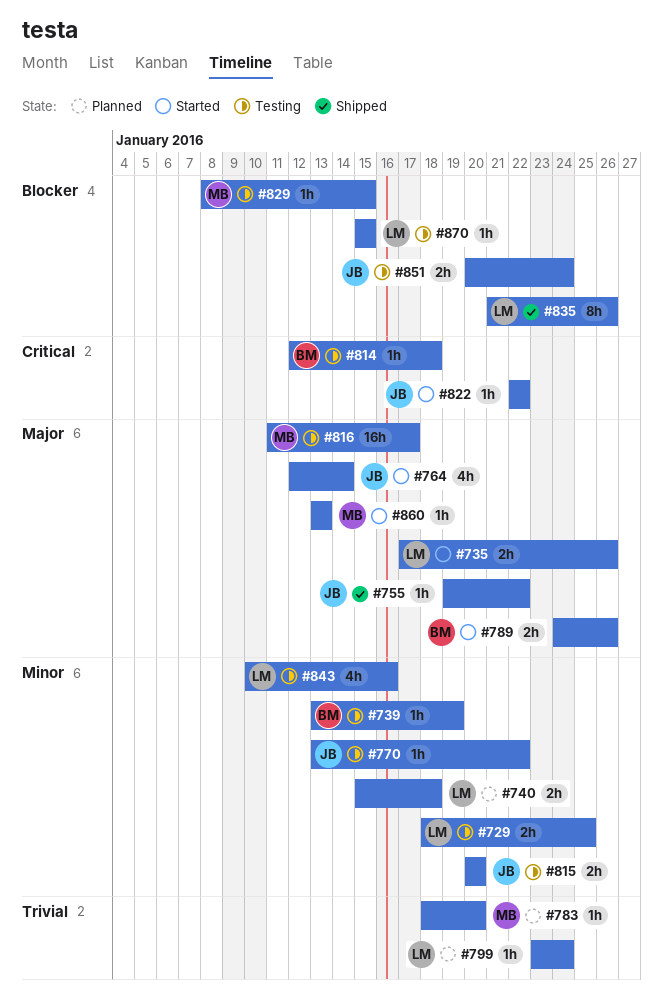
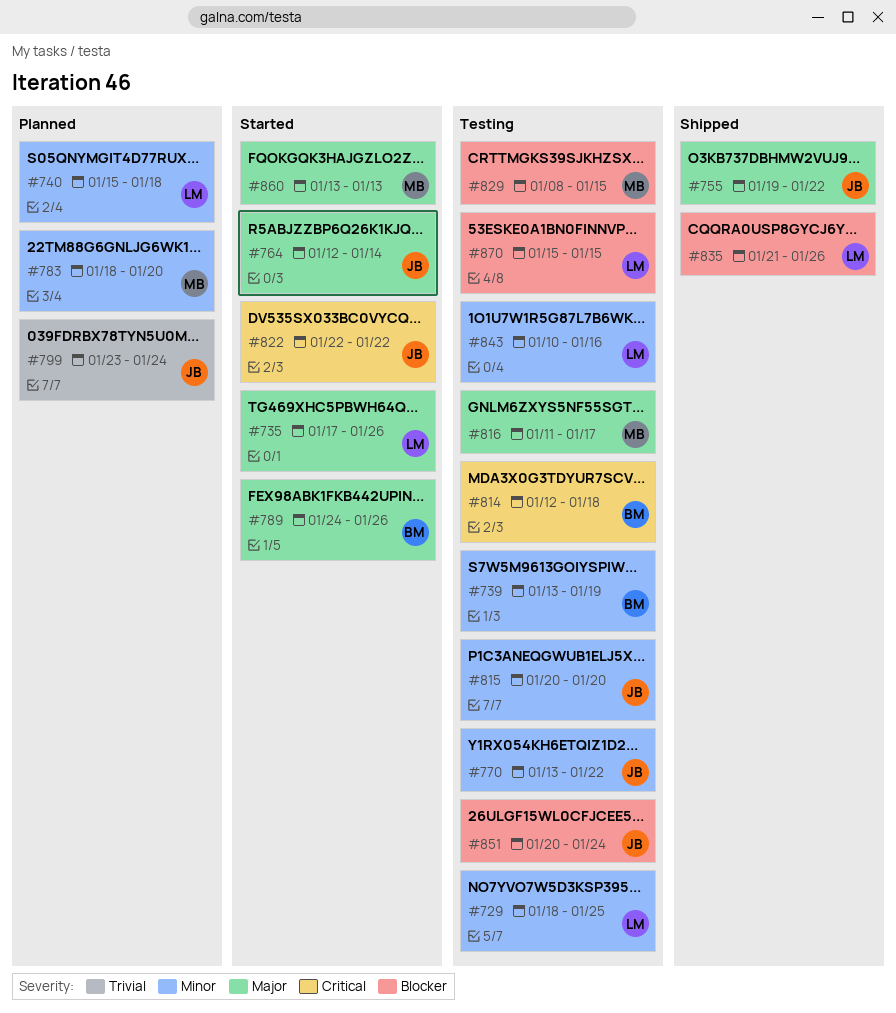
#783, priority: Trivial -> Minor
#799, owner: LM -> JB

